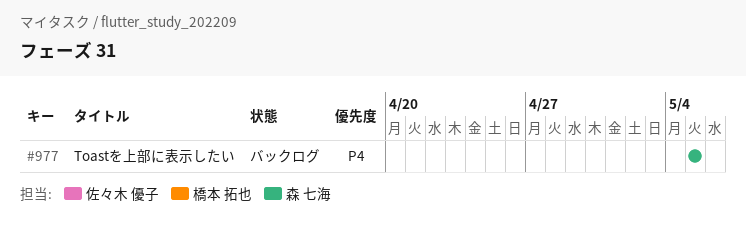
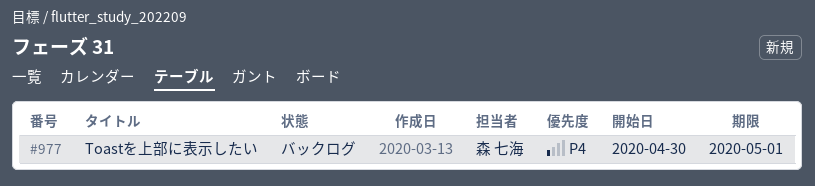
#977, start: May 5 -> Apr 30
#977, due: May 5 -> May 1

